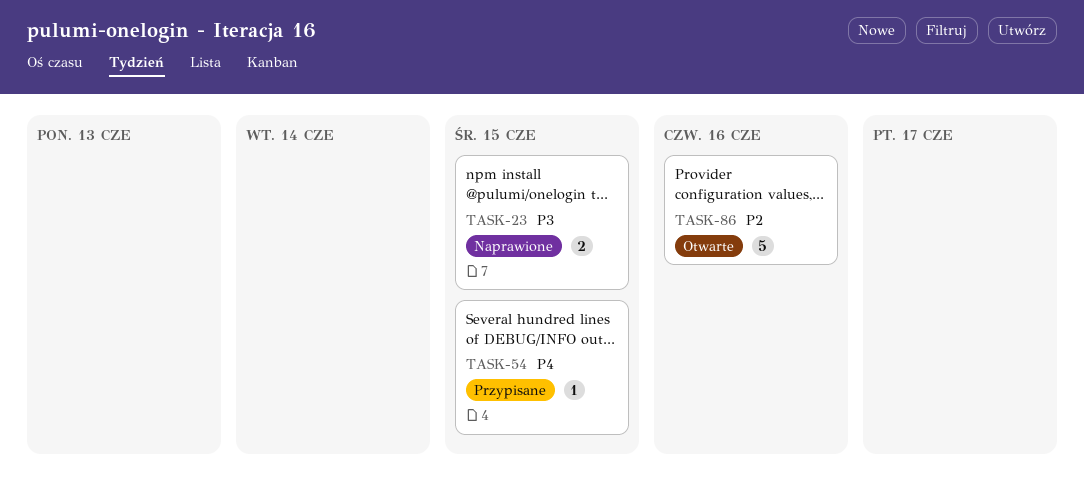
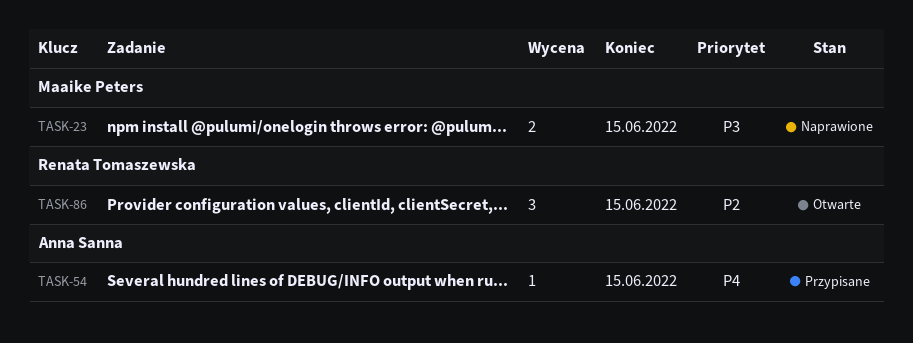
TASK-86, estimate: 5 -> 3
TASK-86, due: Jun 16 -> Jun 15

